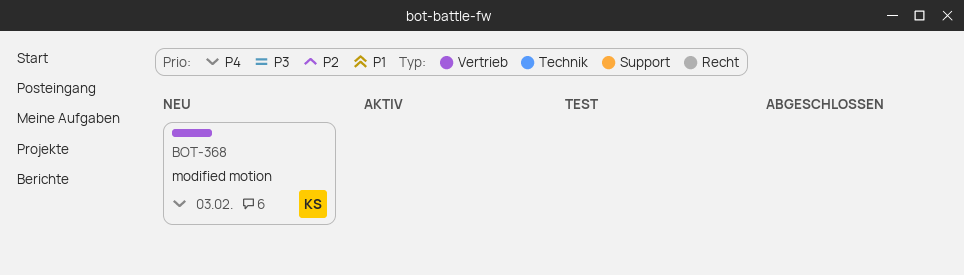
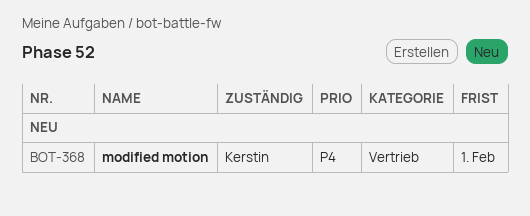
BOT-368, due: Feb 3 -> Feb 1

